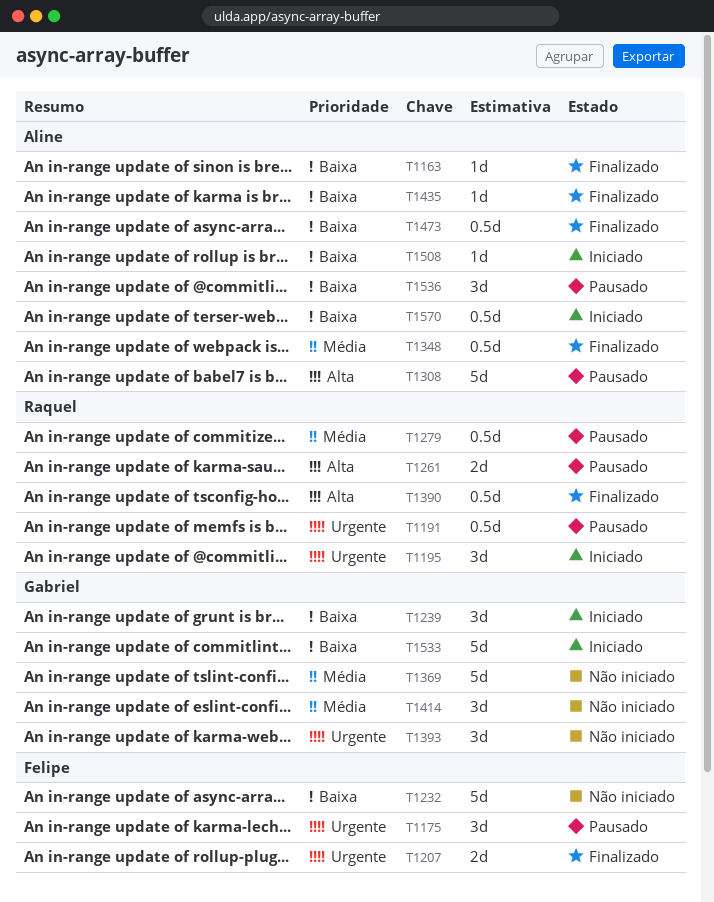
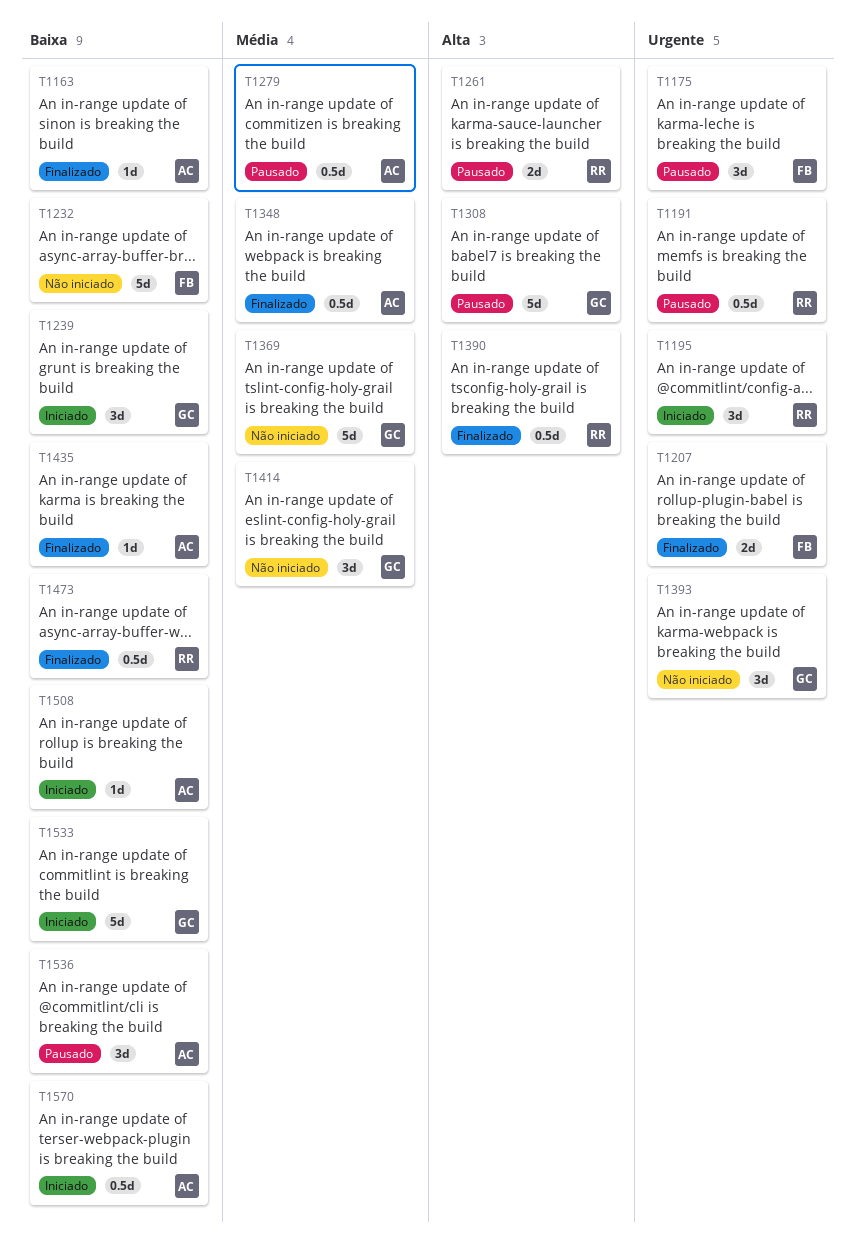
T1279, owner: Raquel -> Aline
T1308, owner: Aline -> Gabriel
T1473, owner: Aline -> Raquel

